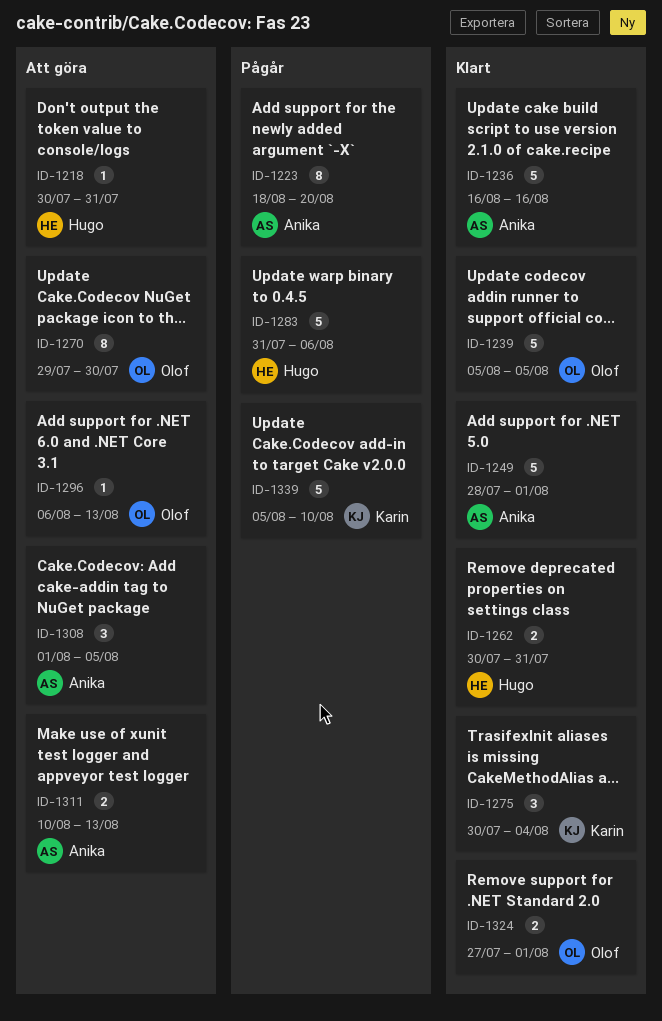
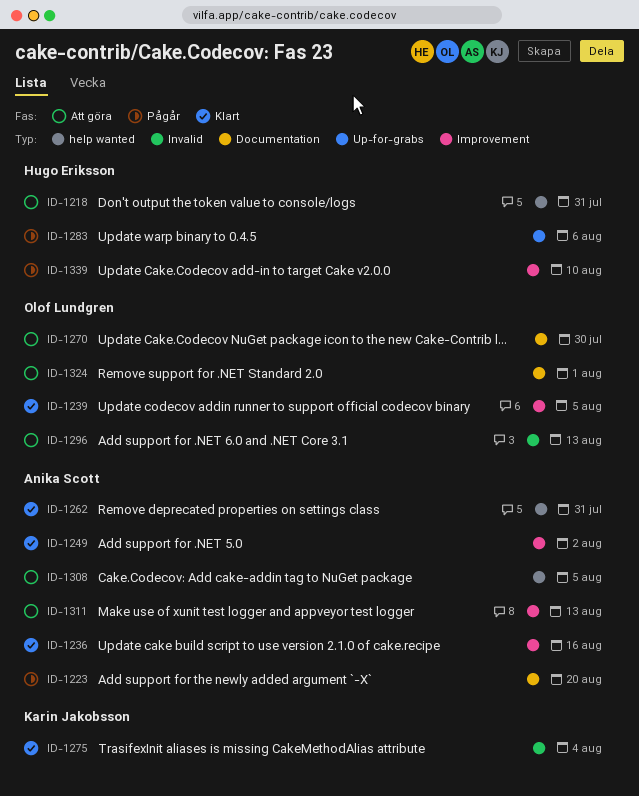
ID-1249, due: Aug 1 -> Aug 2
ID-1262, owner: Hugo Eriksson -> Anika Scott
ID-1324, status: Klart -> Att göra
ID-1339, owner: Karin Jakobsson -> Hugo Eriksson

